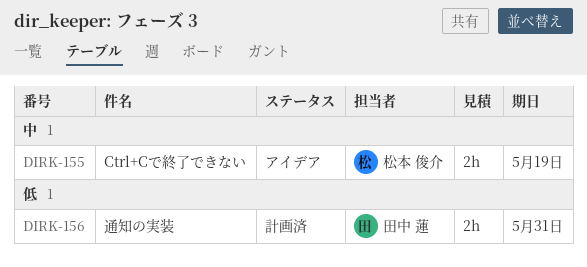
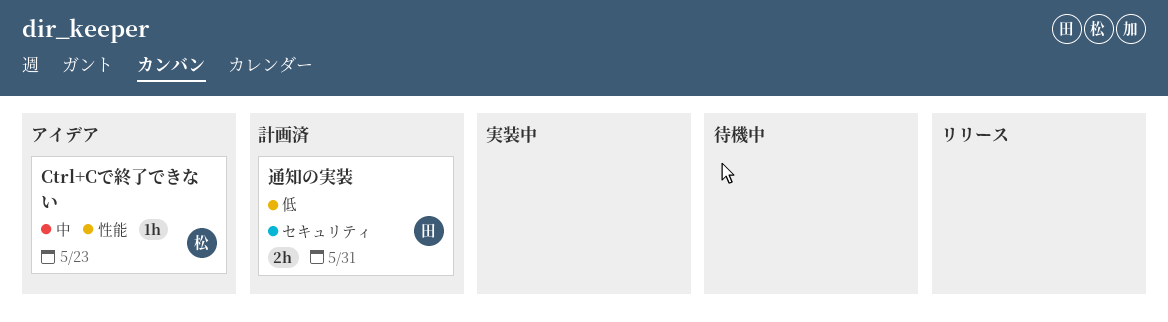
Ctrl+Cで終了できない, estimate: 2h -> 1h
Ctrl+Cで終了できない, due: May 19 -> May 23

